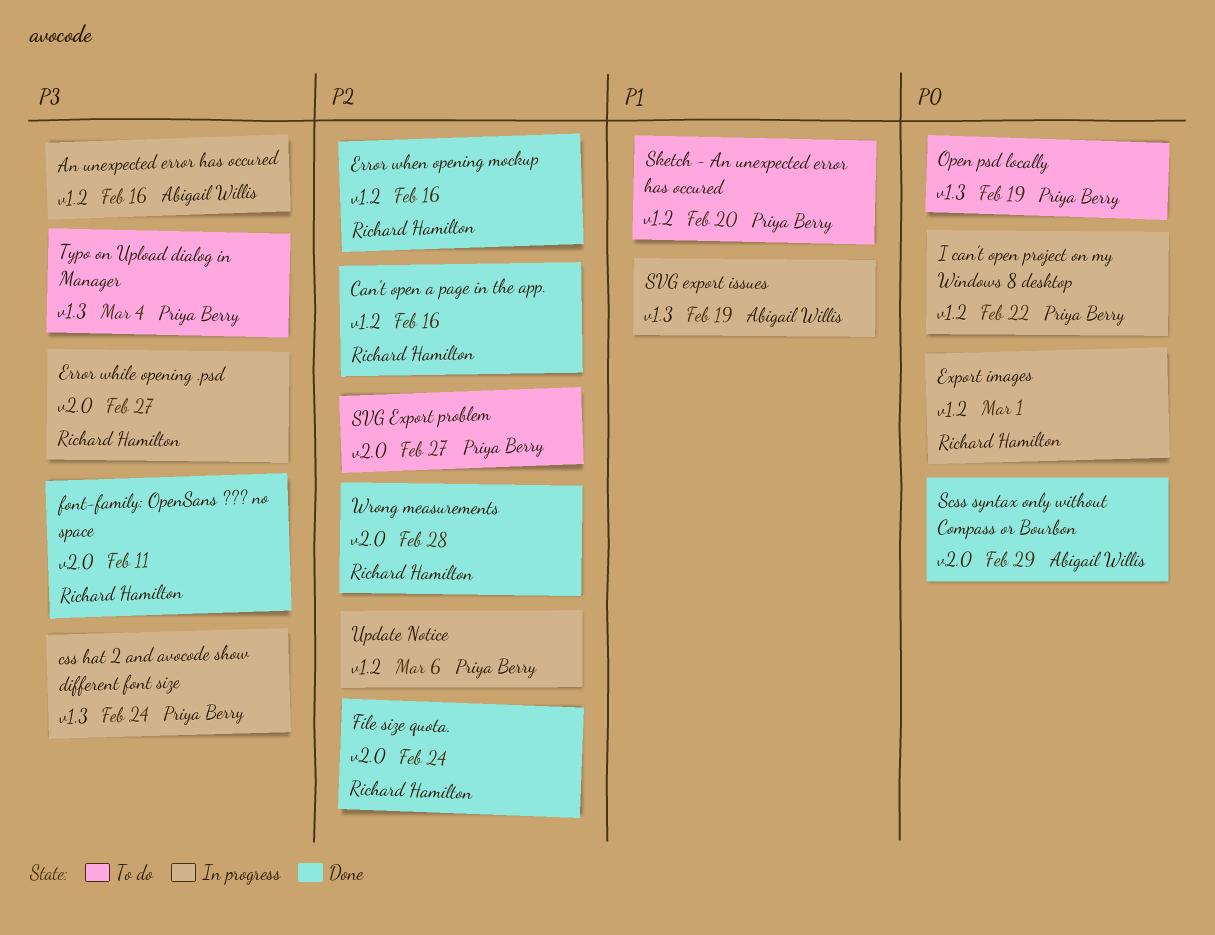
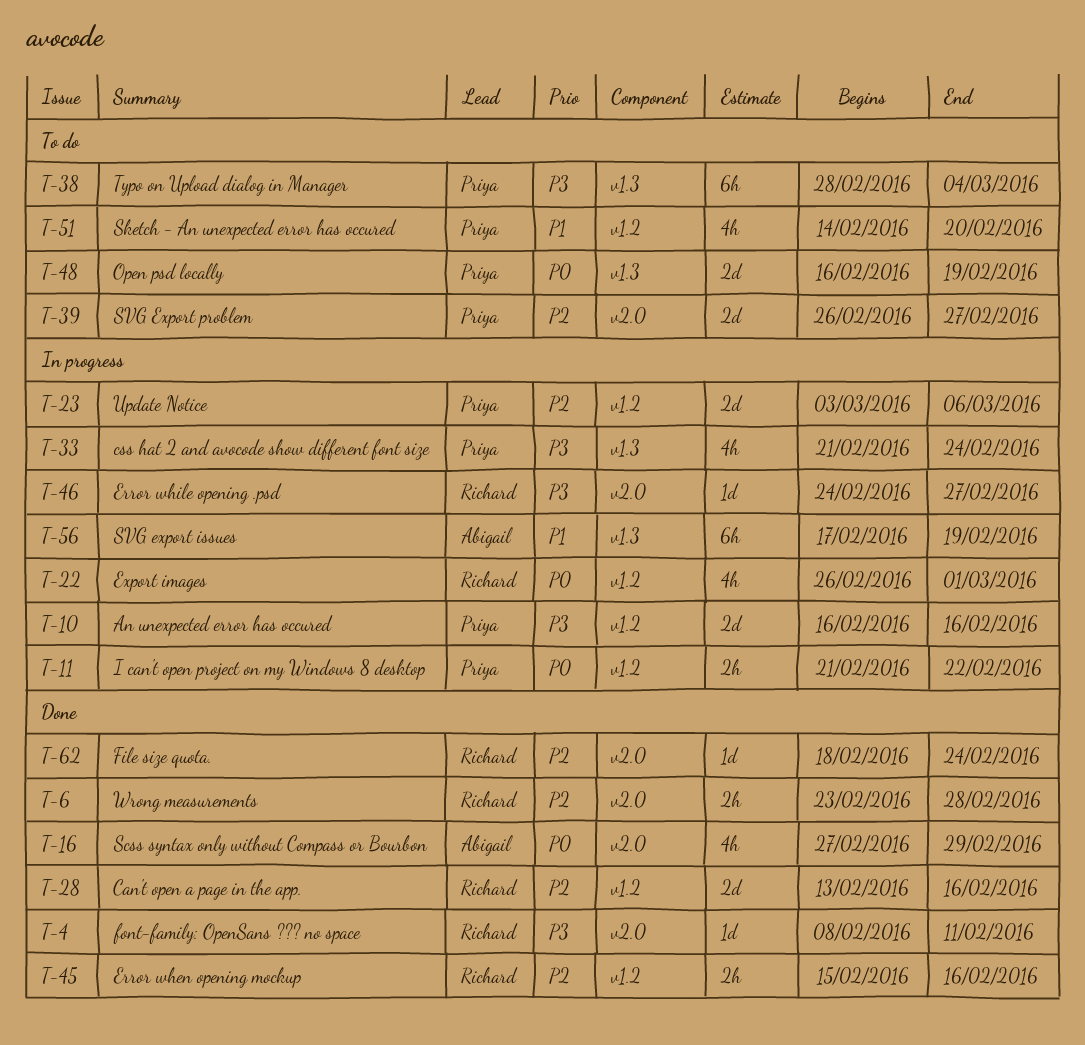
An unexpected error has occured, owner: Abigail Willis -> Priya Berry

